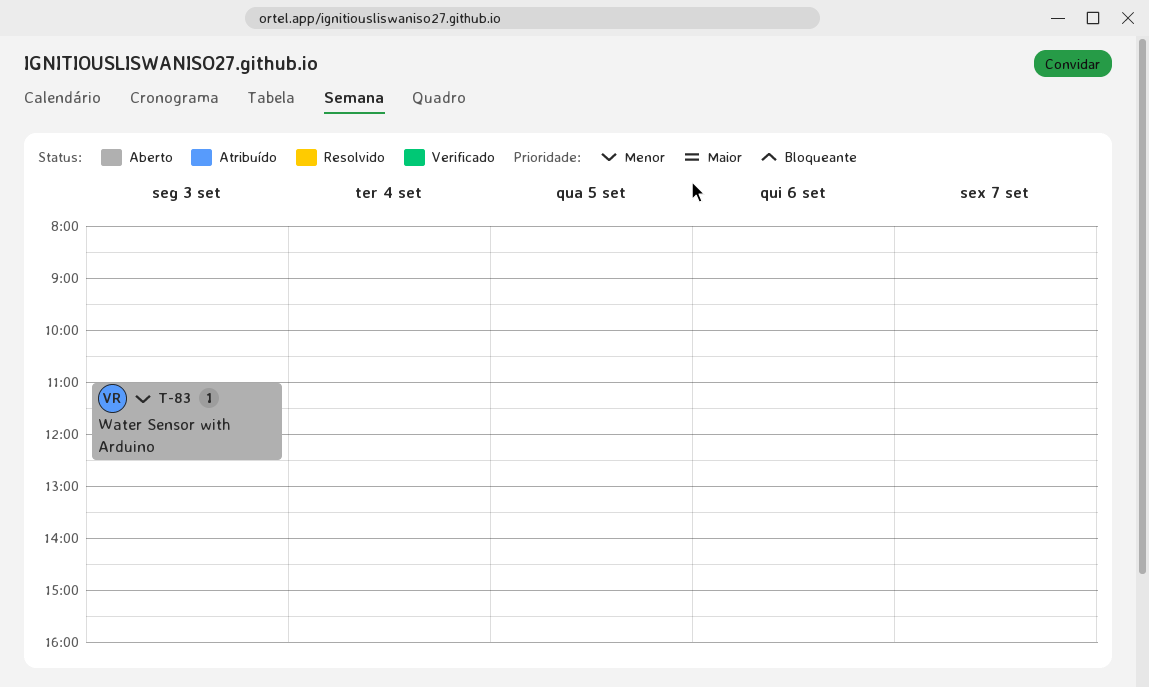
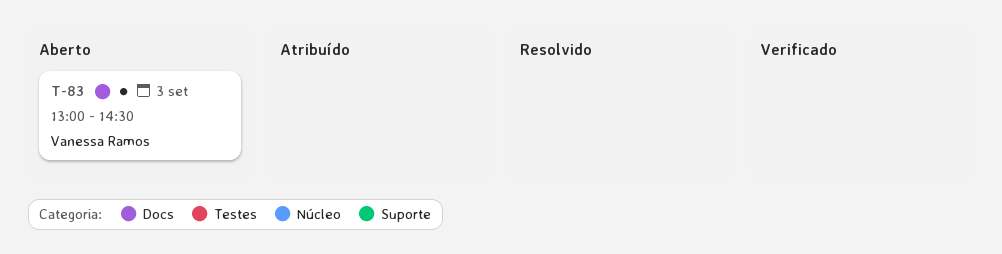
T-83, begins: 11:00 -> 13:00
T-83, ends: 12:30 -> 14:30

